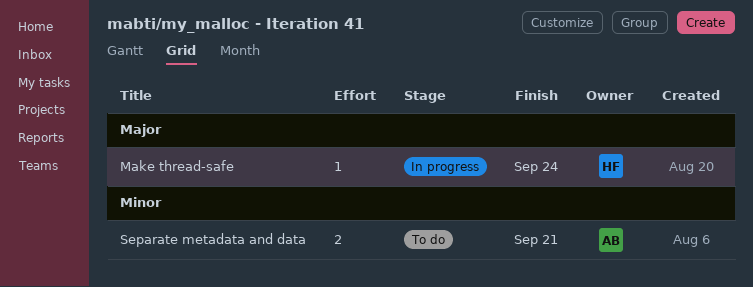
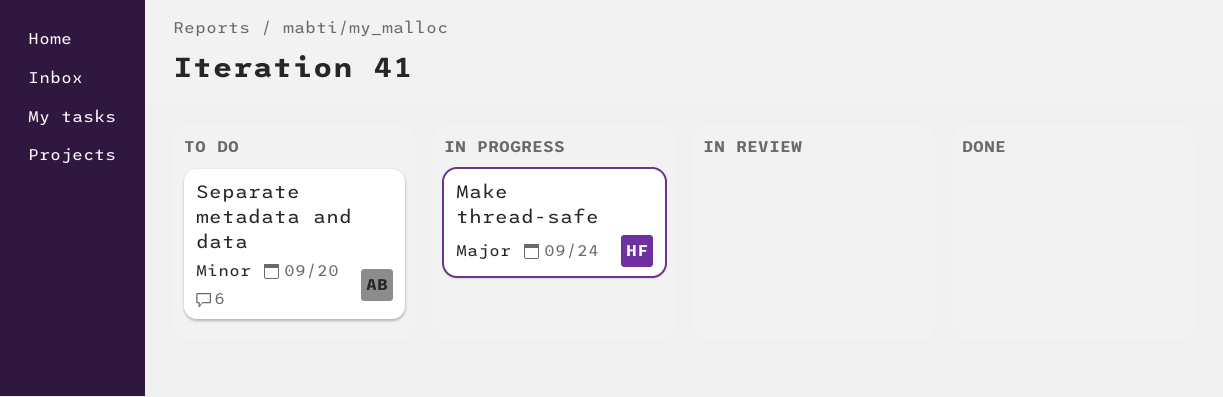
Separate metadata and data, due: Sep 21 -> Sep 20

